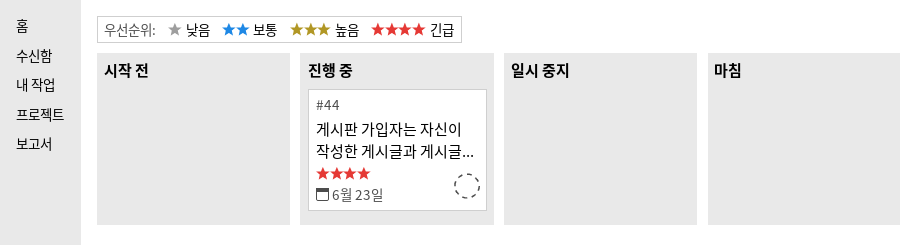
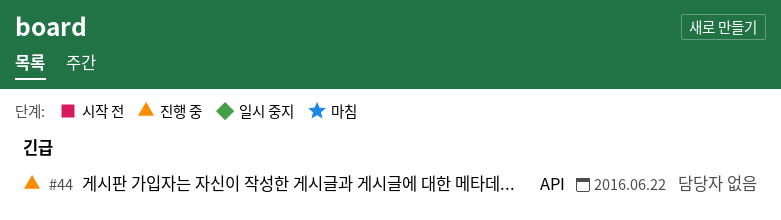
#44, due: Jun 23 -> Jun 22

